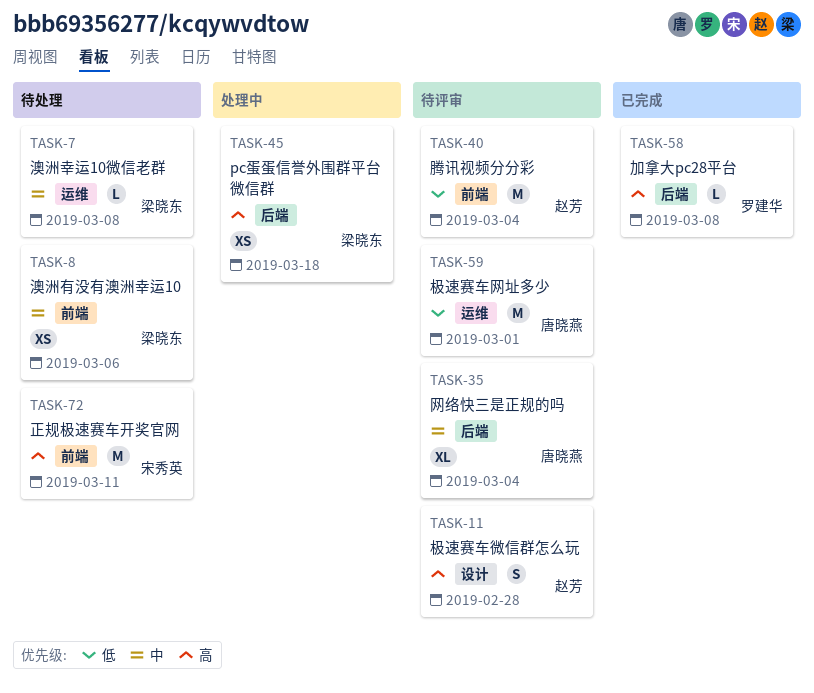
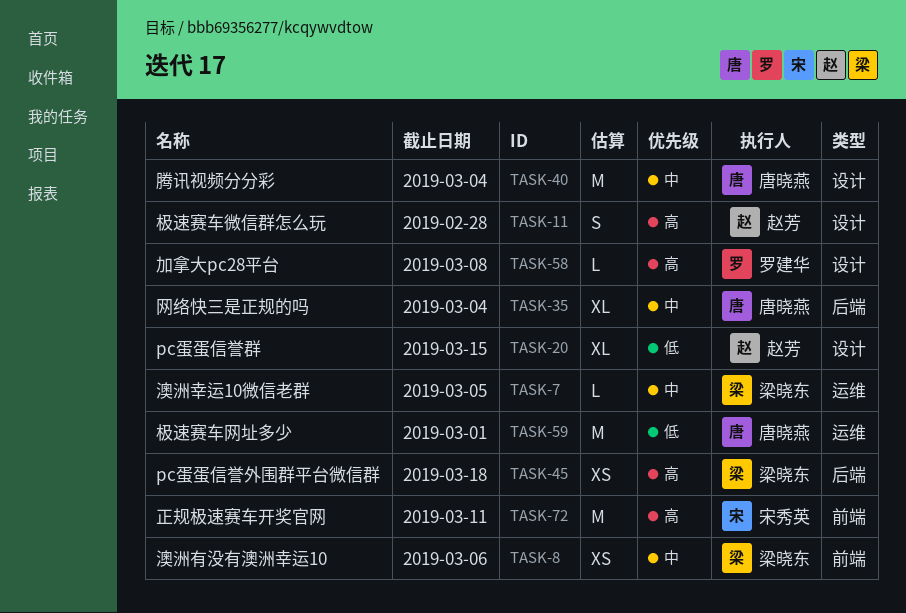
TASK-7, due: Mar 8 -> Mar 5
TASK-20: none -> present
TASK-40, owner: 赵芳 -> 唐晓燕
TASK-40, priority: 低 -> 中
TASK-40, label: 前端 -> 设计
TASK-58, label: 后端 -> 设计

